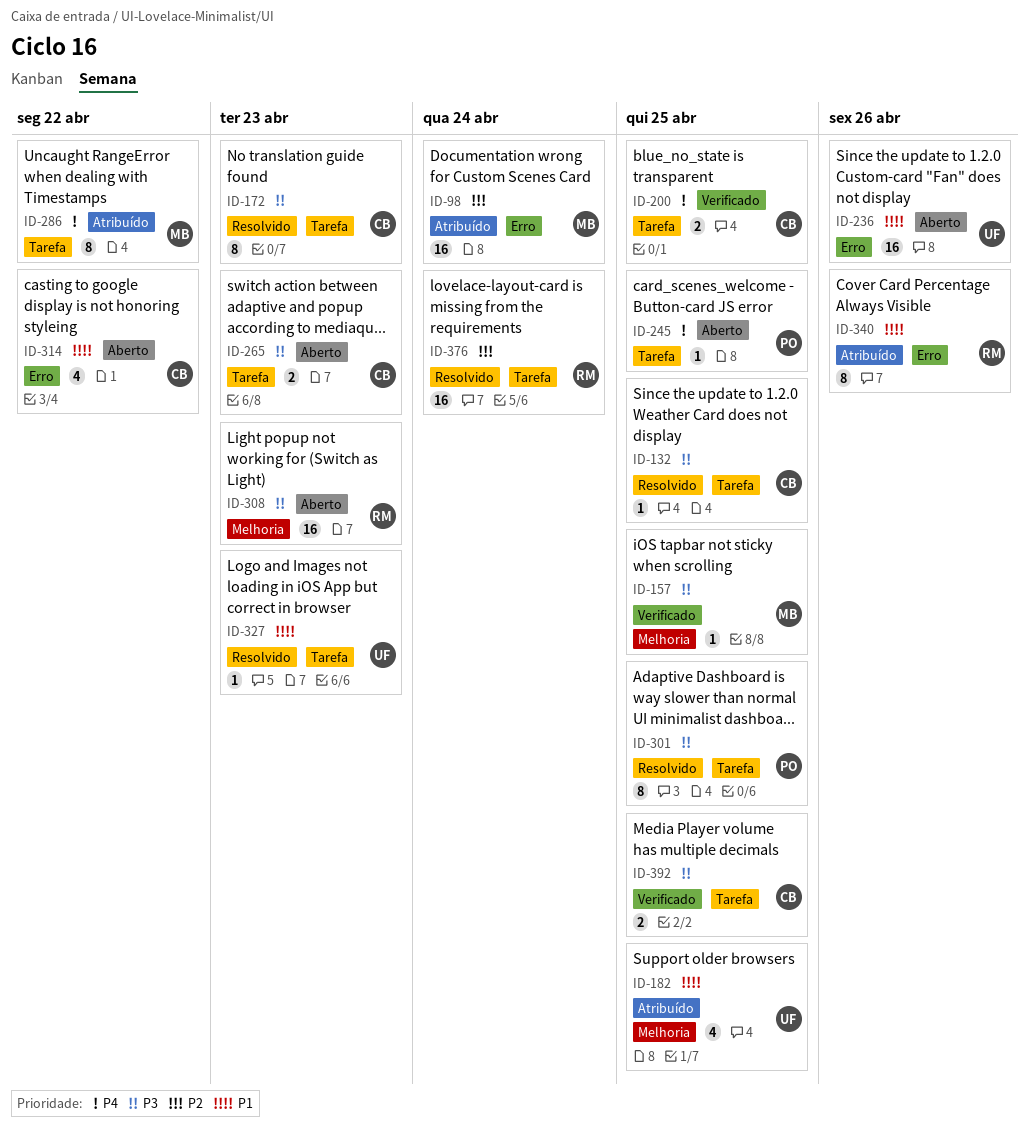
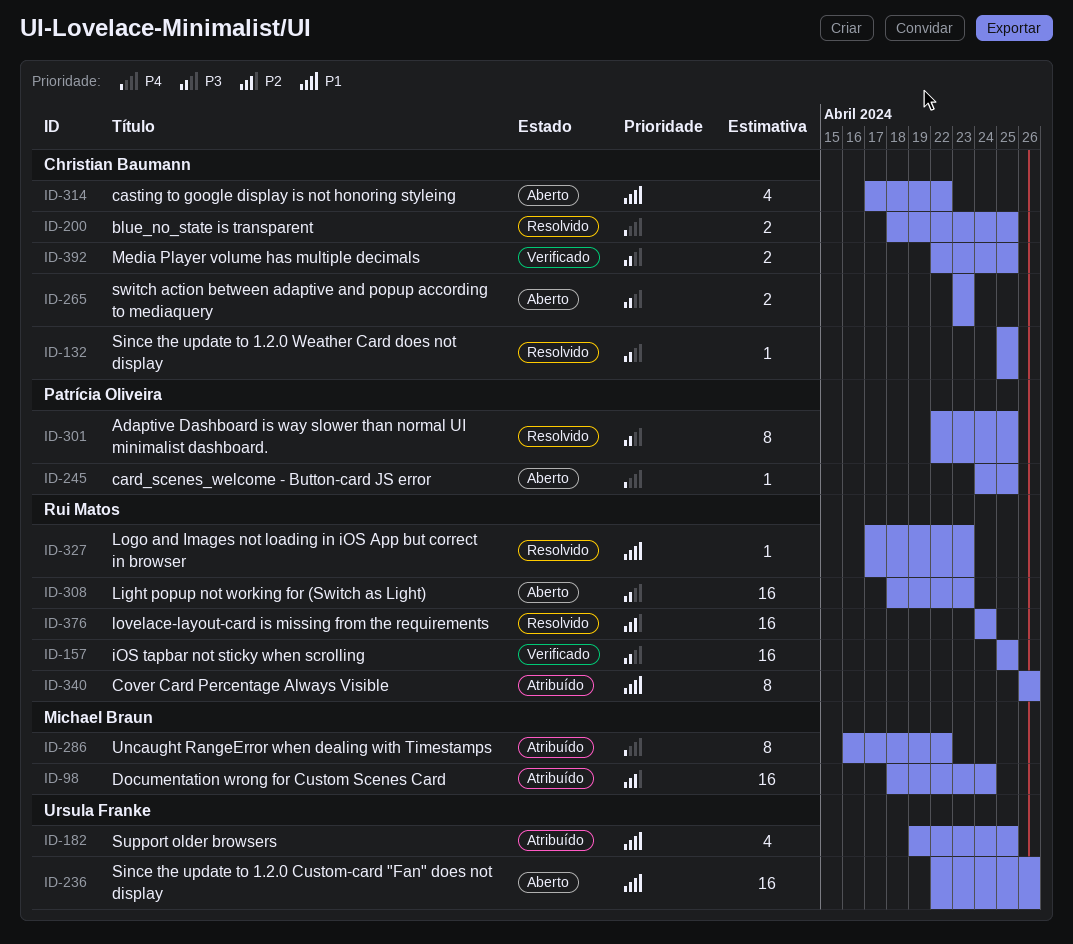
ID-157, owner: Michael Braun -> Rui Matos
ID-157, estimate: 1 -> 16
ID-172: present -> none
ID-200, status: Verificado -> Resolvido
ID-327, owner: Ursula Franke -> Rui Matos

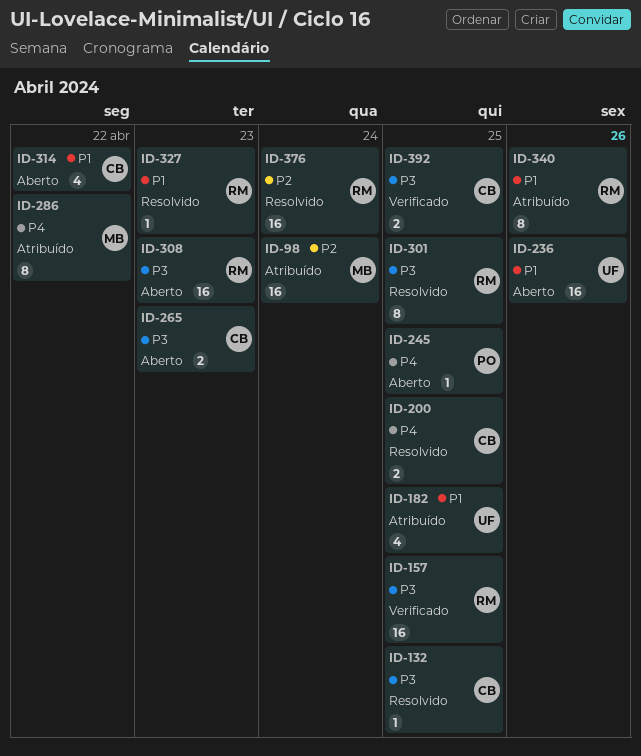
ID-301, owner: Patrícia Oliveira -> Rui Matos

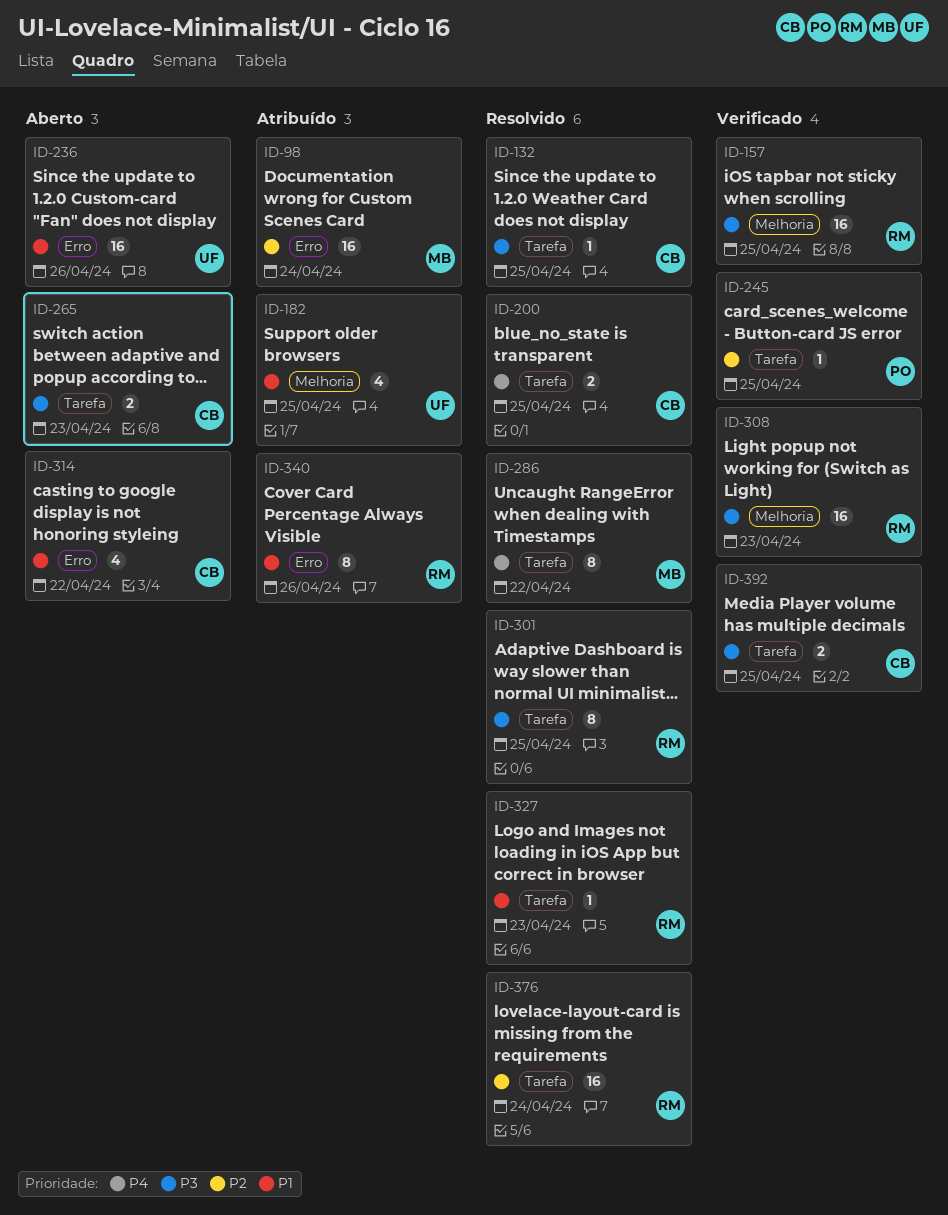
ID-245, status: Aberto -> Verificado
ID-245, priority: P4 -> P2
ID-286, status: Atribuído -> Resolvido
ID-308, status: Aberto -> Verificado

